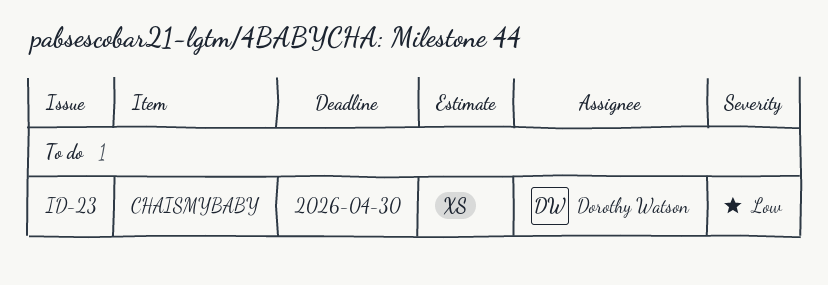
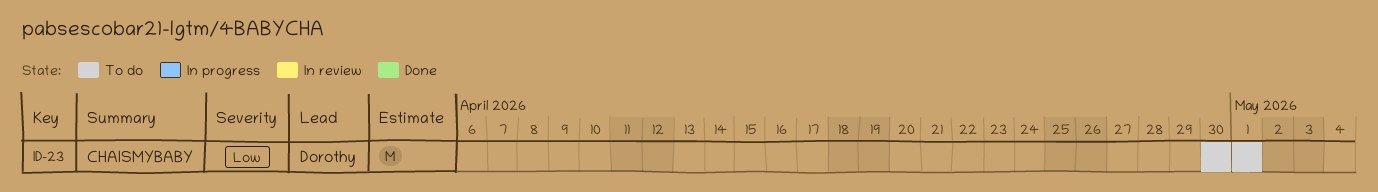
ID-23, estimate: XS -> M
ID-23, due: Apr 30 -> May 1

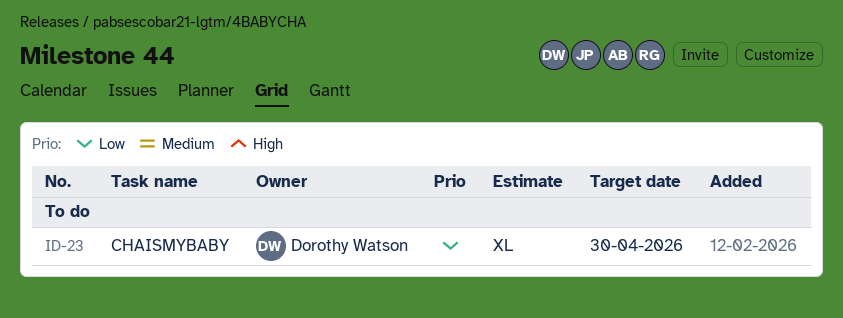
ID-23, estimate: M -> XL
ID-23, due: May 1 -> Apr 30

